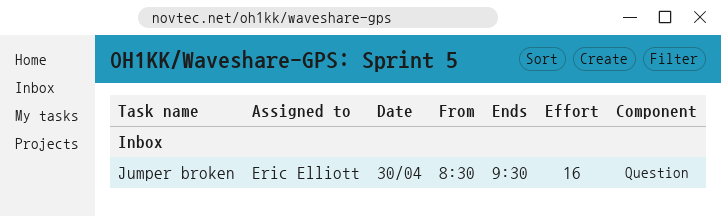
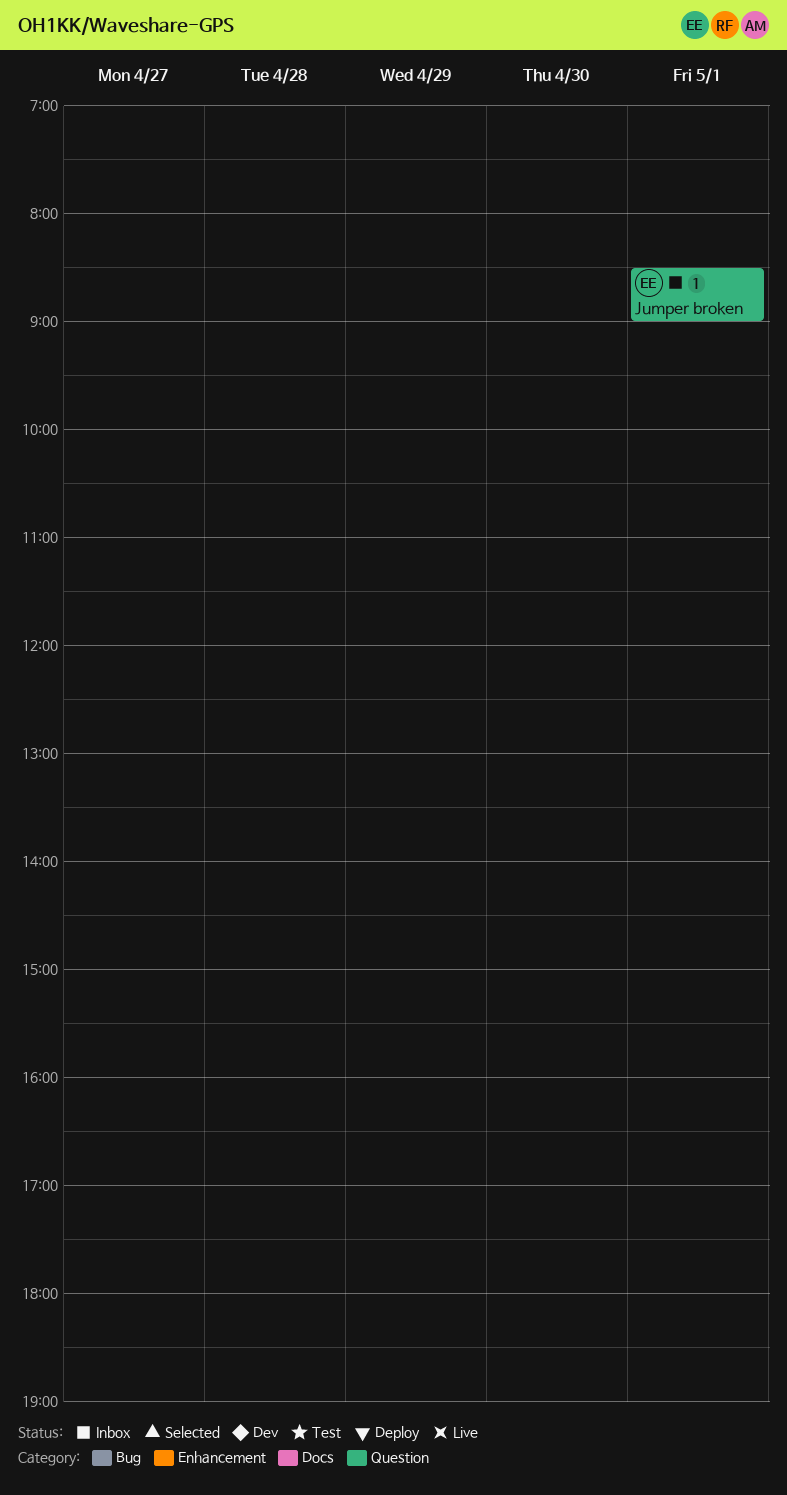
Jumper broken, estimate: 16 -> 1
Jumper broken, day: Apr 30 -> May 1
Jumper broken, ends: 09:30 -> 09:00

